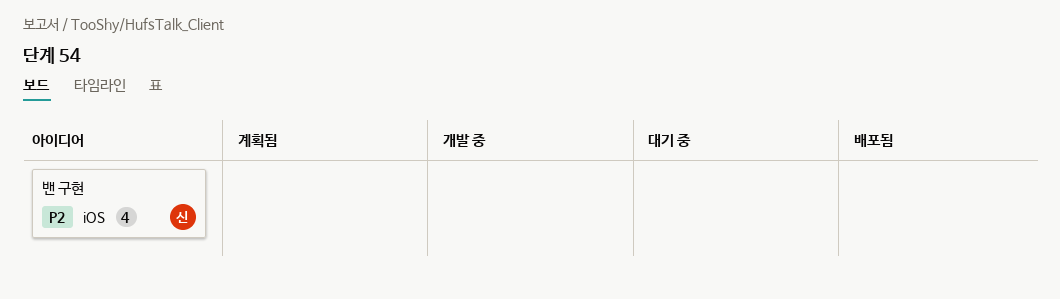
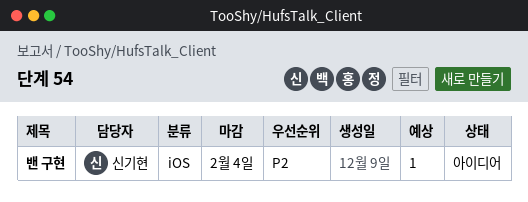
밴 구현, estimate: 4 -> 1

